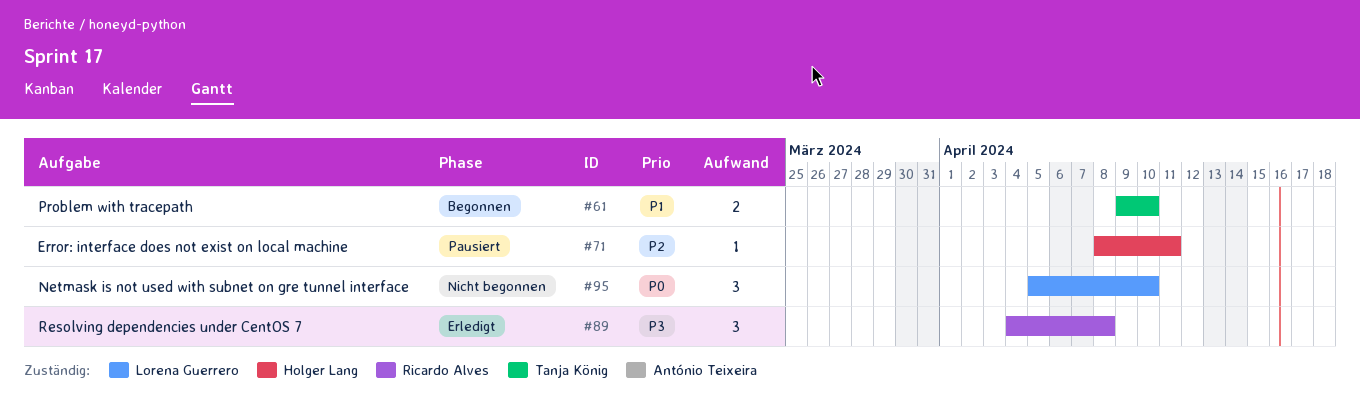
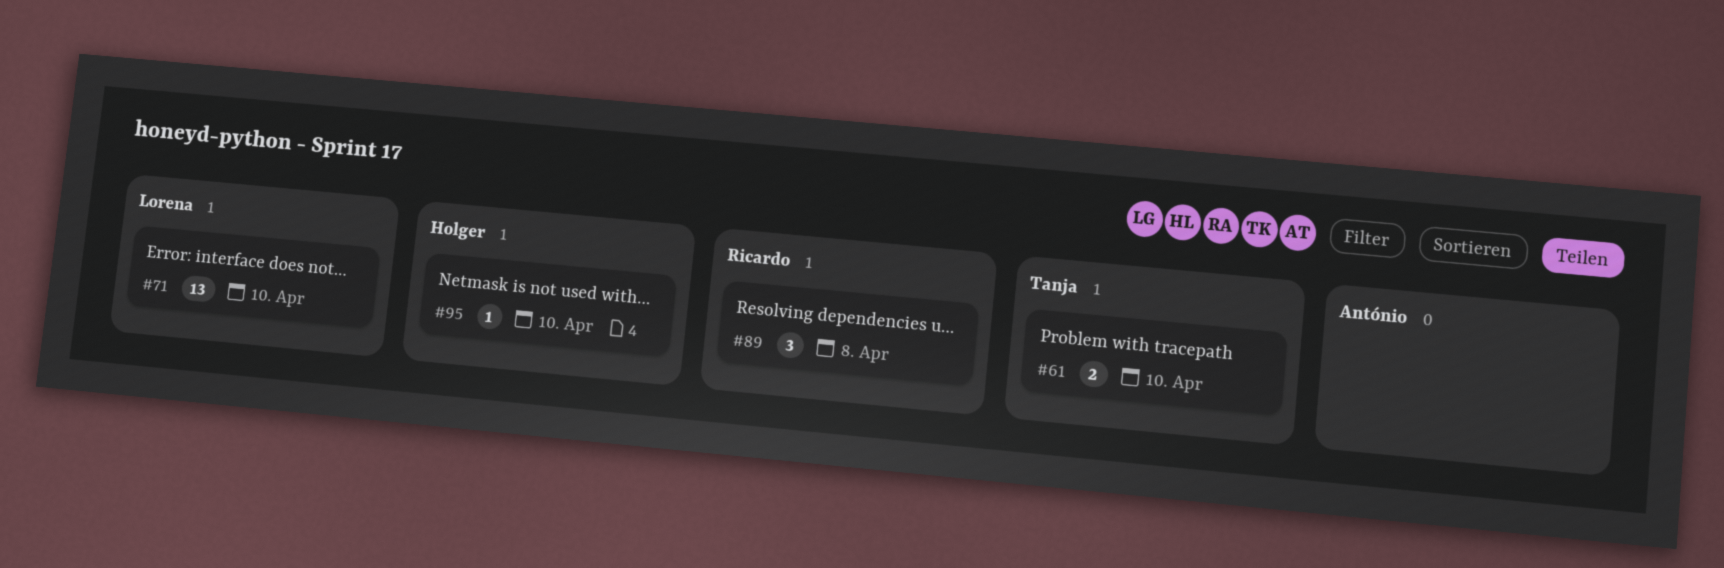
#71, owner: Holger Lang -> Lorena Guerrero
#71, estimate: 1 -> 13
#71, due: Apr 11 -> Apr 10
#95, owner: Lorena Guerrero -> Holger Lang
#95, estimate: 3 -> 1

